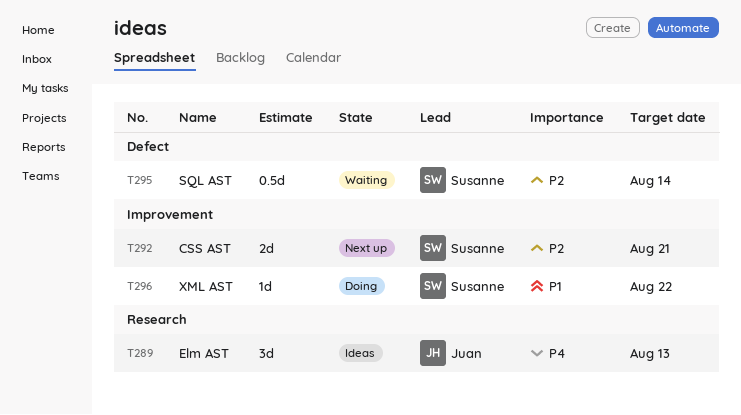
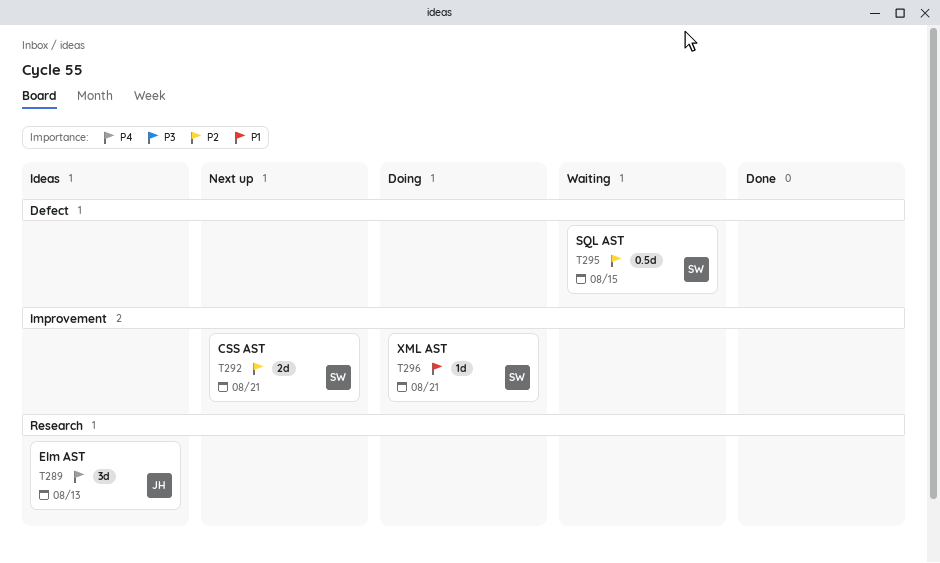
T295, due: Aug 14 -> Aug 15
T296, due: Aug 22 -> Aug 21

